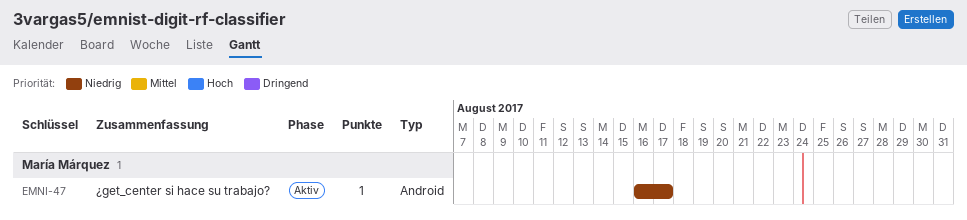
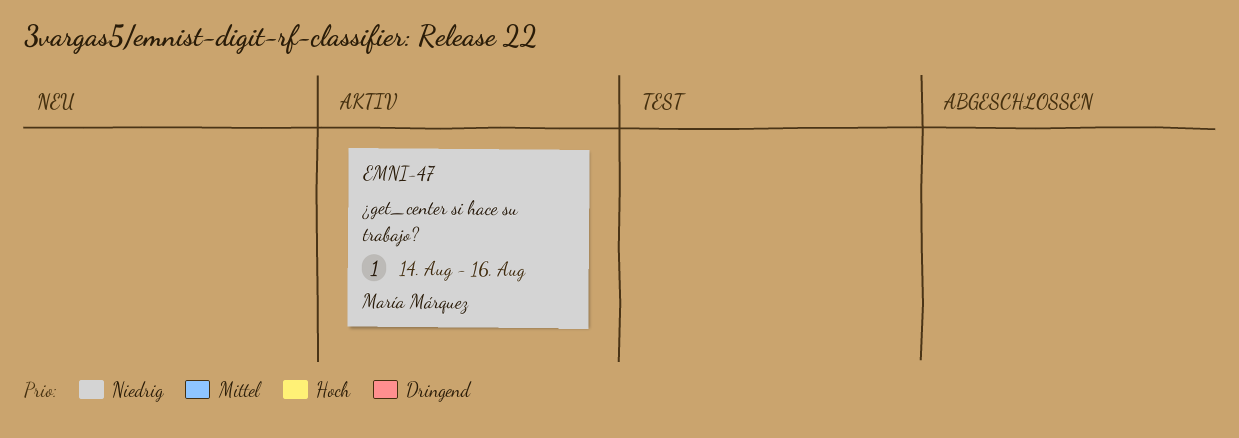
EMNI-47, start: Aug 16 -> Aug 14
EMNI-47, due: Aug 17 -> Aug 16

